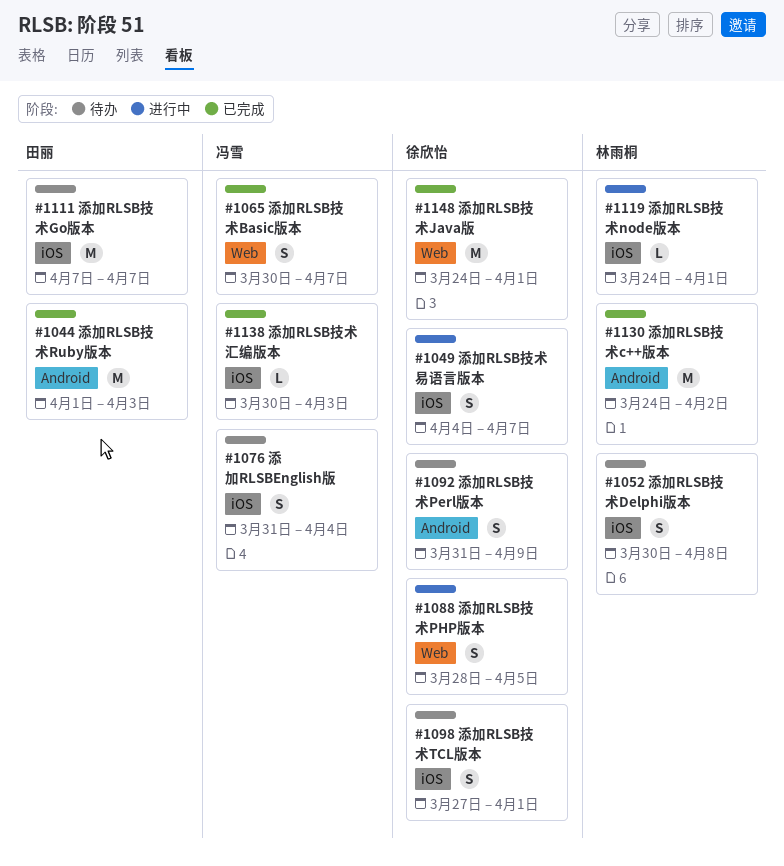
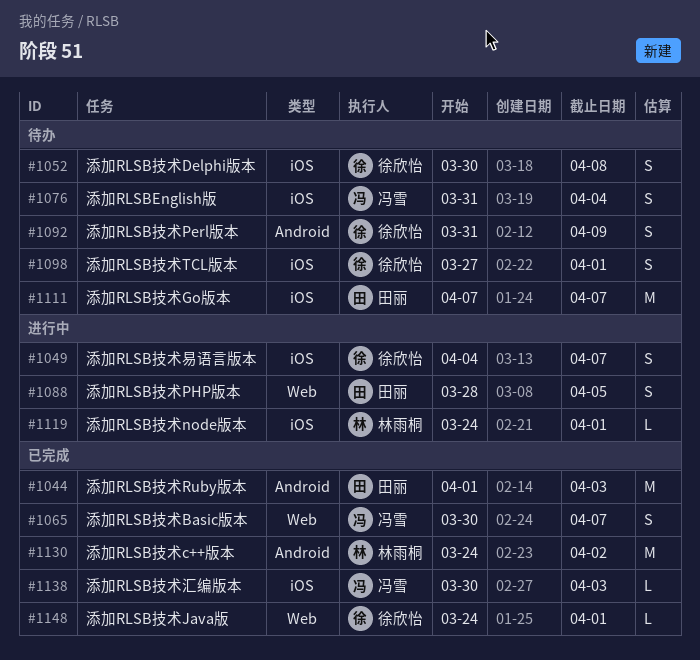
#1052, owner: 林雨桐 -> 徐欣怡
#1088, owner: 徐欣怡 -> 田丽
#1148, estimate: M -> L

